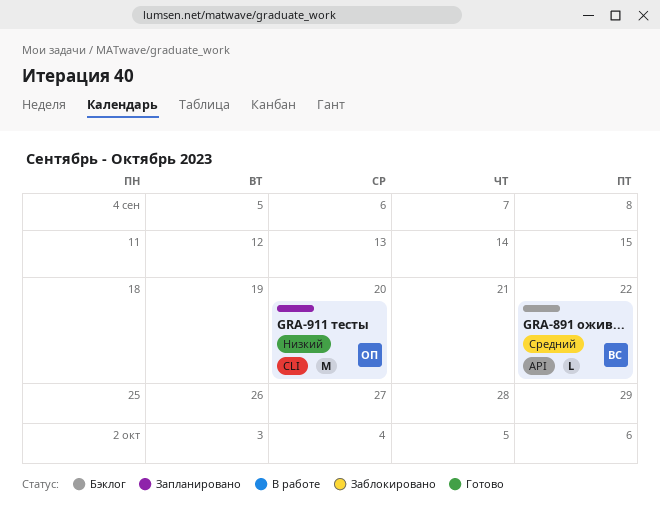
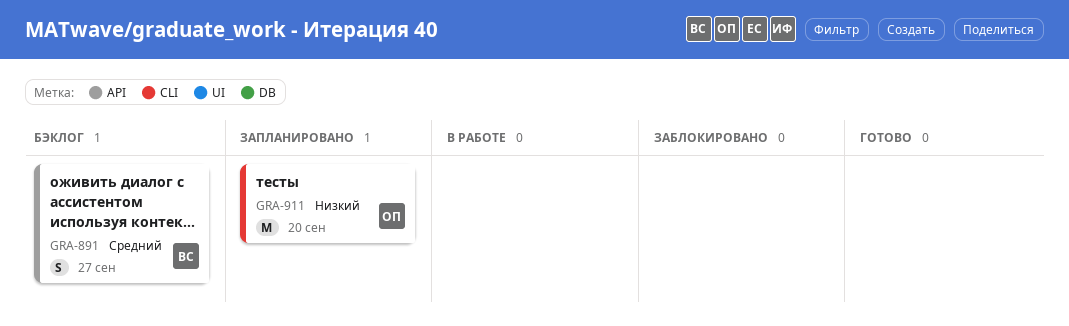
GRA-891, estimate: L -> S
GRA-891, due: Sep 22 -> Sep 27

